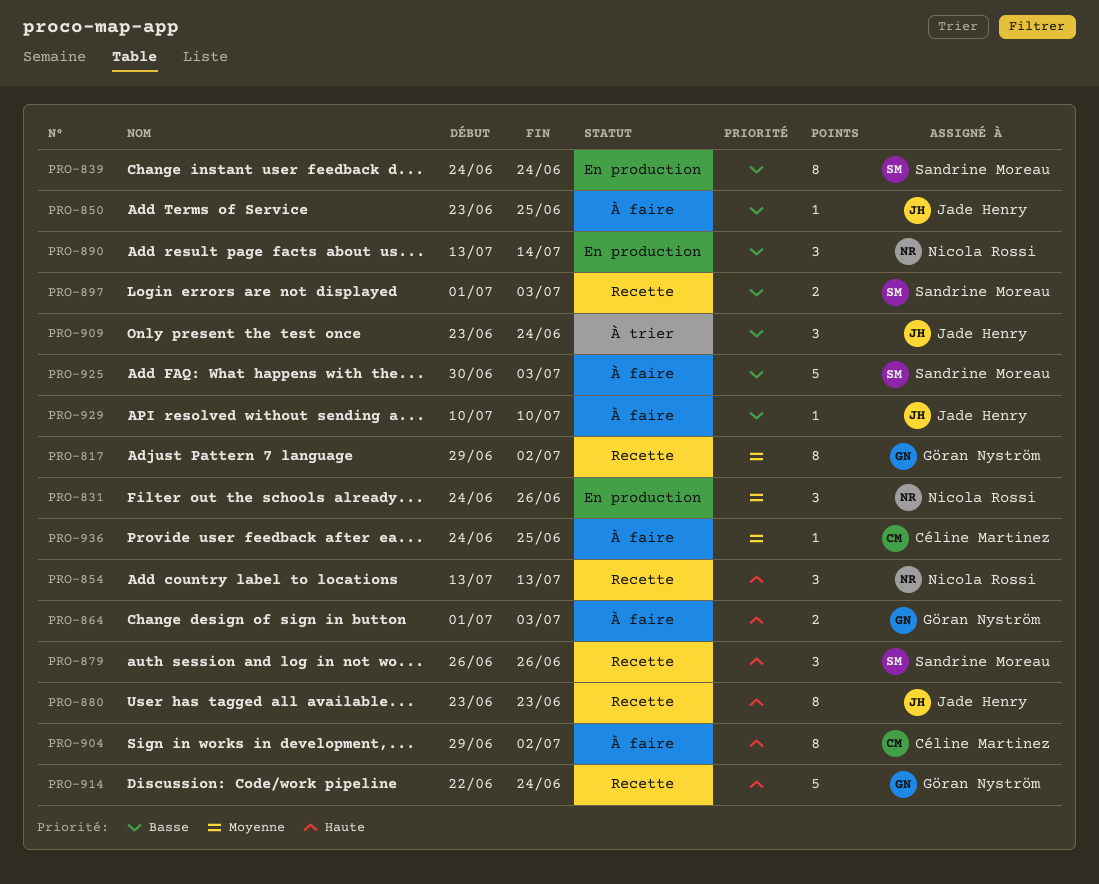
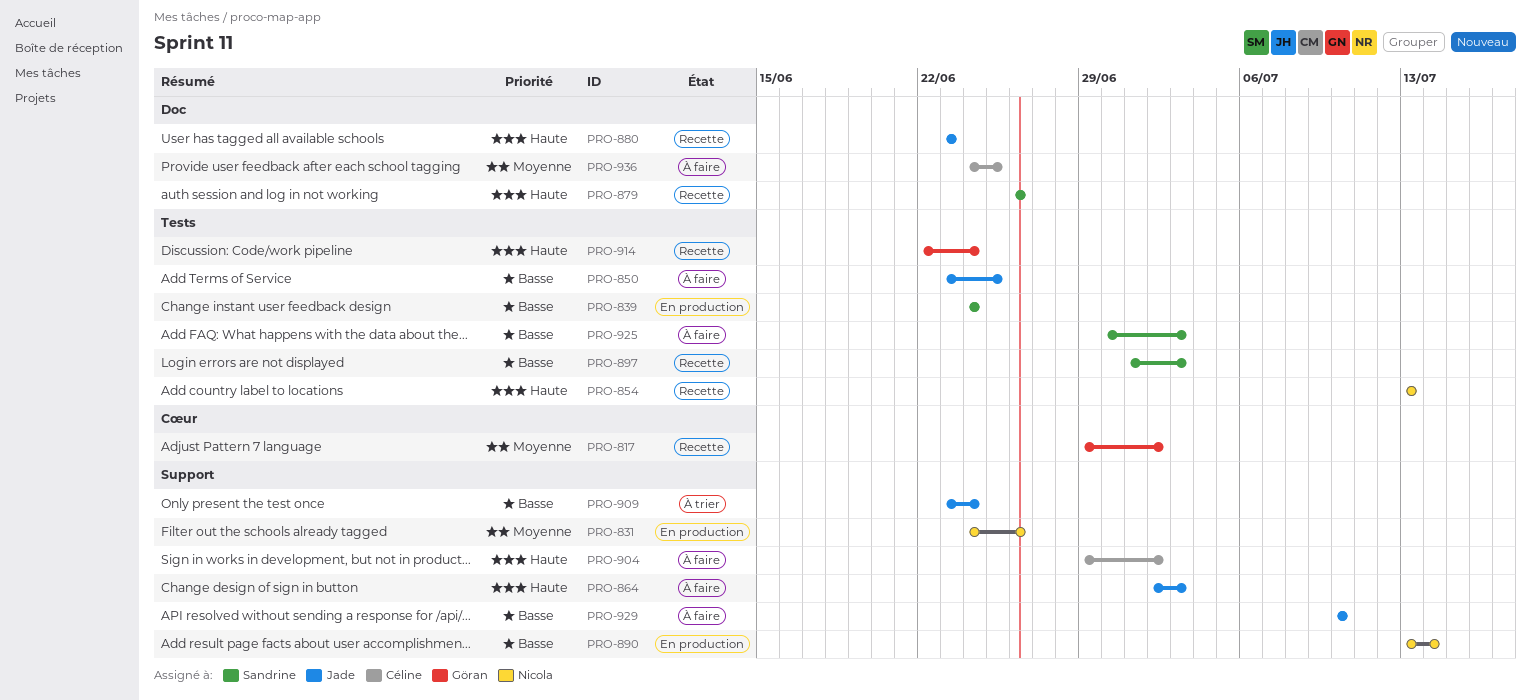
PRO-864, owner: Göran Nyström -> Jade Henry
PRO-864, start: Jul 1 -> Jul 2

